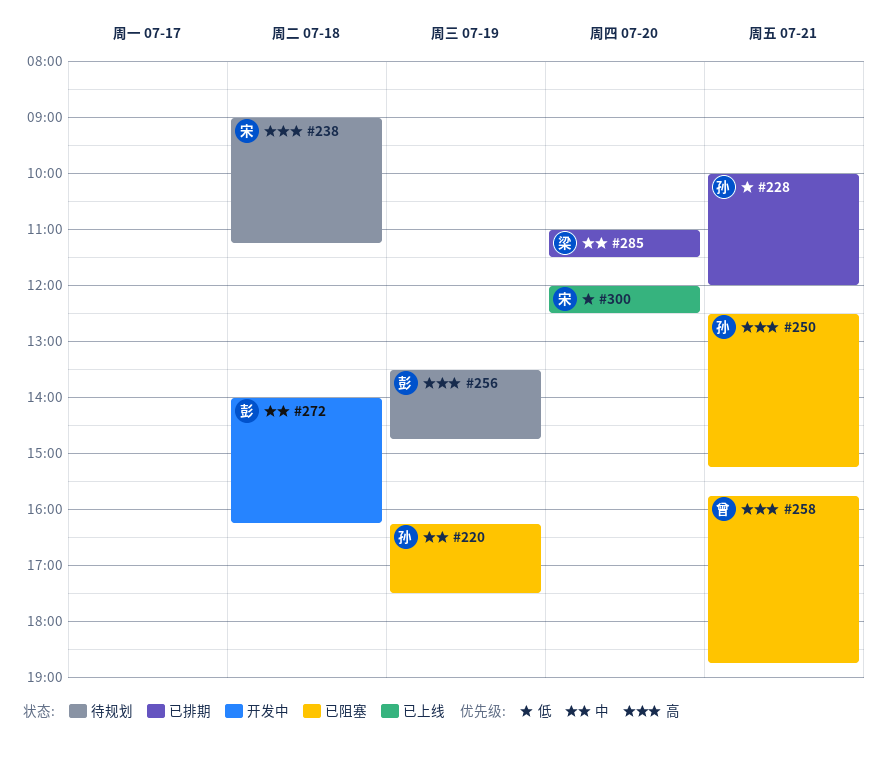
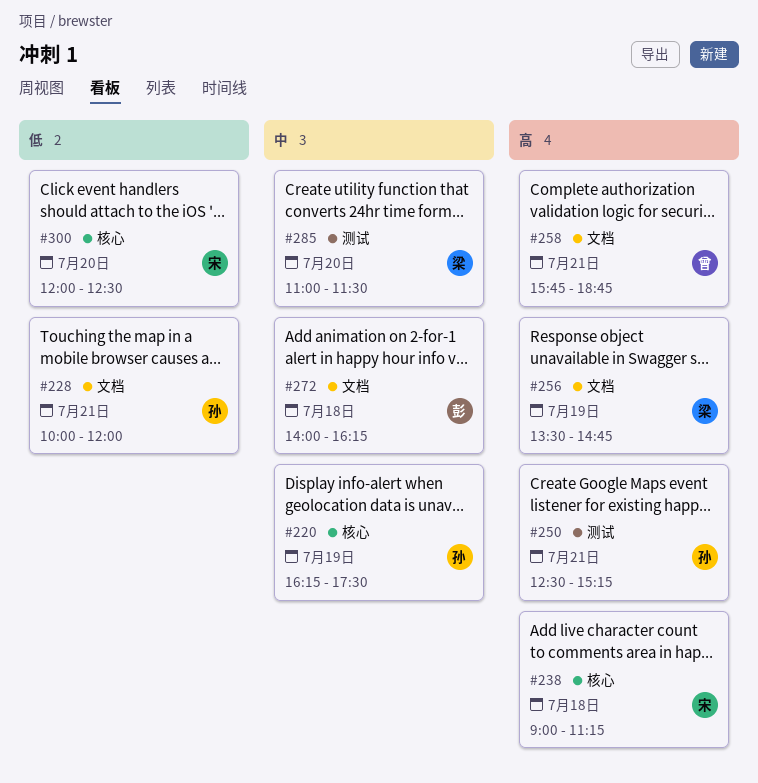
#256, owner: 彭 -> 梁

